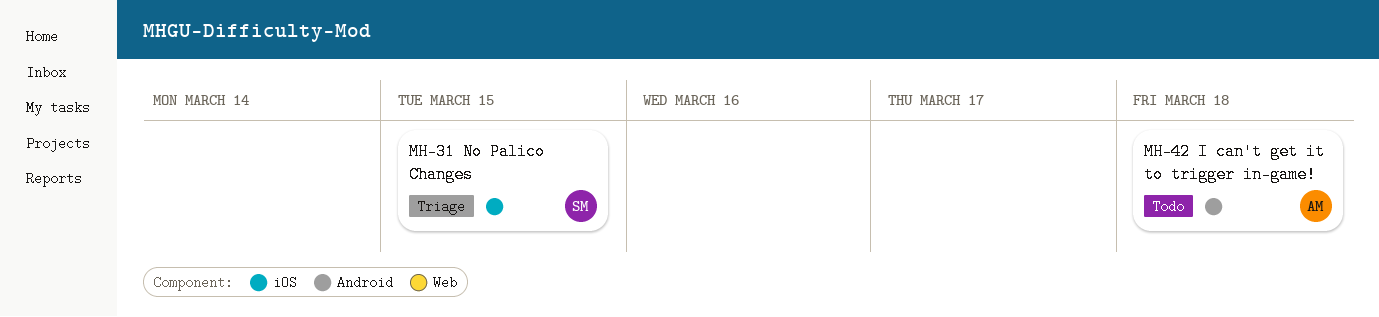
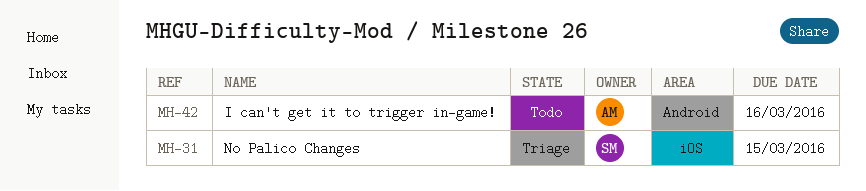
MH-42, due: Mar 18 -> Mar 16

